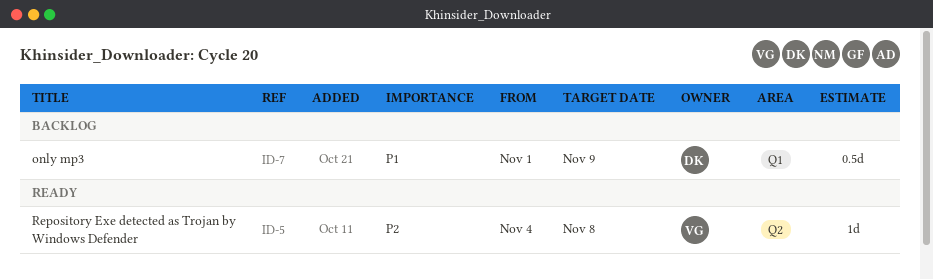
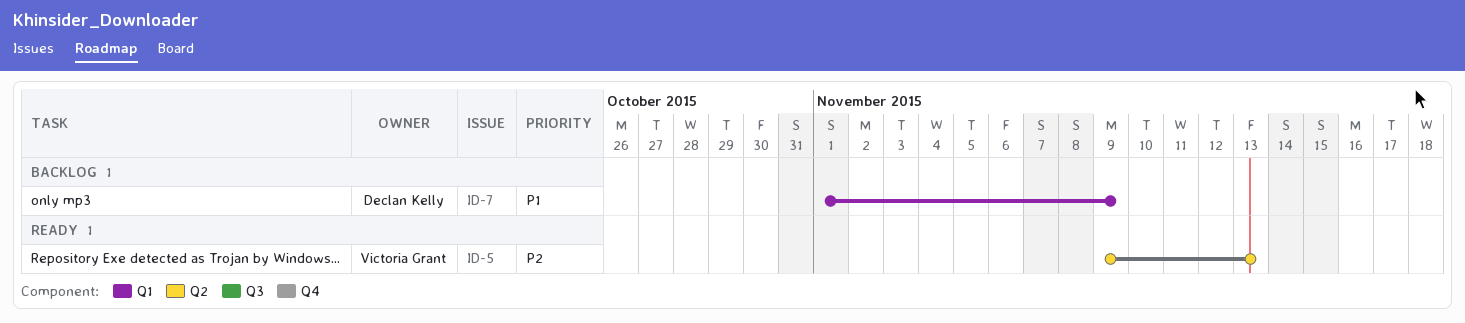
ID-5, start: Nov 4 -> Nov 9
ID-5, due: Nov 8 -> Nov 13

